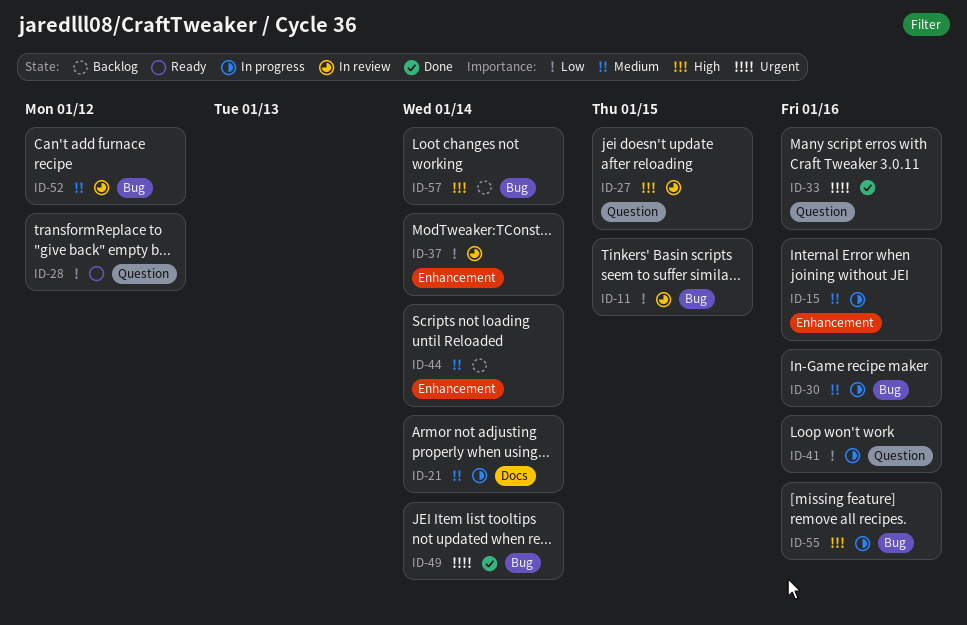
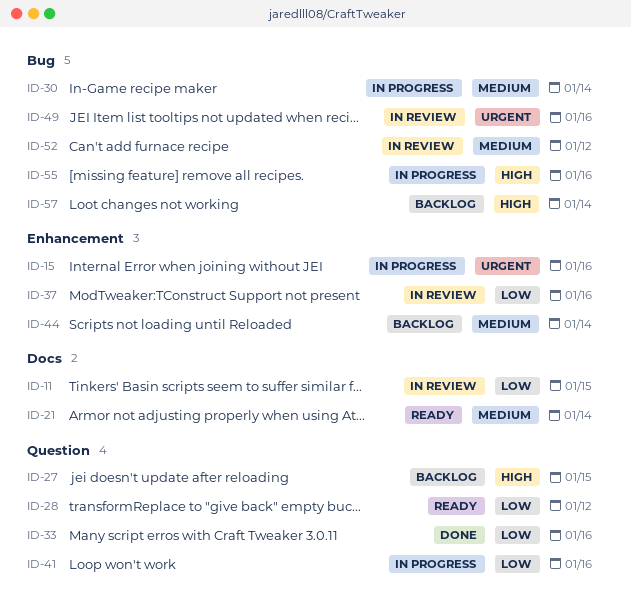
ID-11, label: Bug -> Docs
ID-15, priority: Medium -> Urgent
ID-21, status: In progress -> Ready
ID-27, status: In review -> Backlog
ID-30, due: Jan 16 -> Jan 14
ID-33, priority: Urgent -> Low
ID-37, due: Jan 14 -> Jan 16
ID-49, status: Done -> In review
ID-49, due: Jan 14 -> Jan 16

